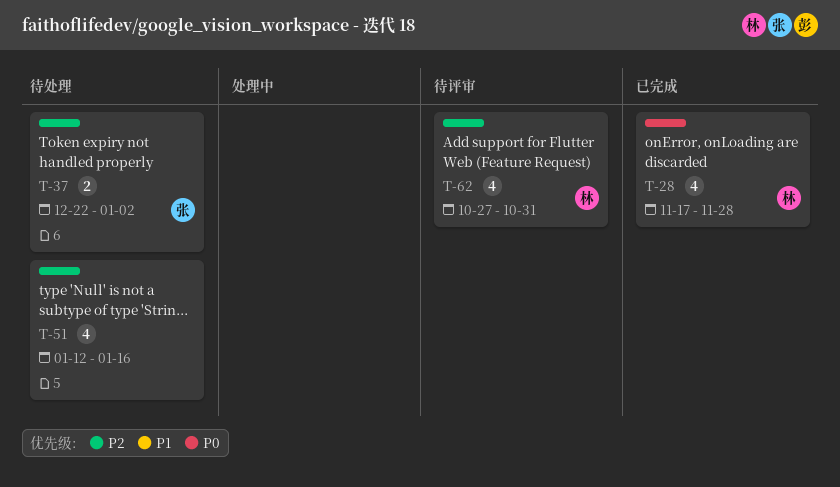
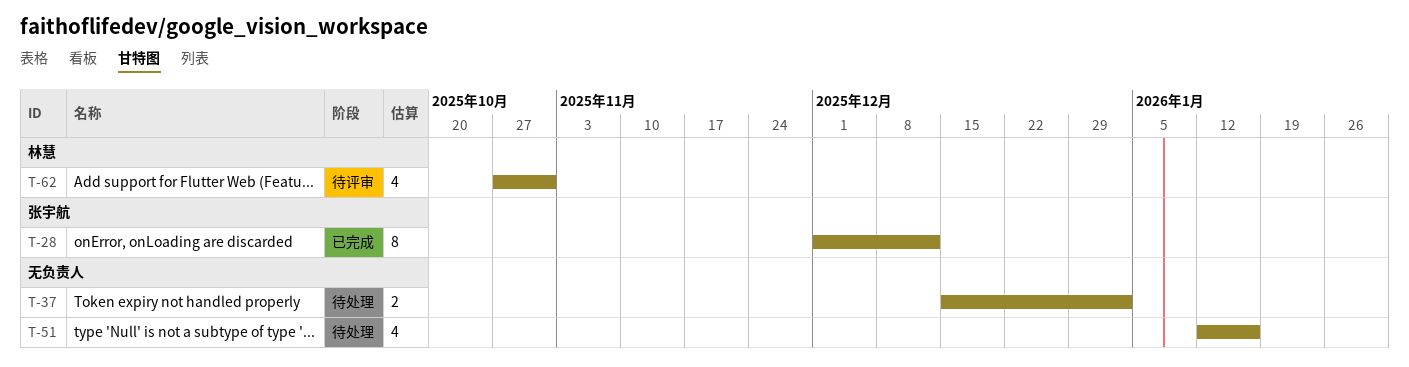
T-28, owner: 林慧 -> 张宇航
T-28, estimate: 4 -> 8
T-28, start: Nov 17 -> Dec 1
T-28, due: Nov 28 -> Dec 12
T-37, owner: 张宇航 -> none
T-37, start: Dec 22 -> Dec 15

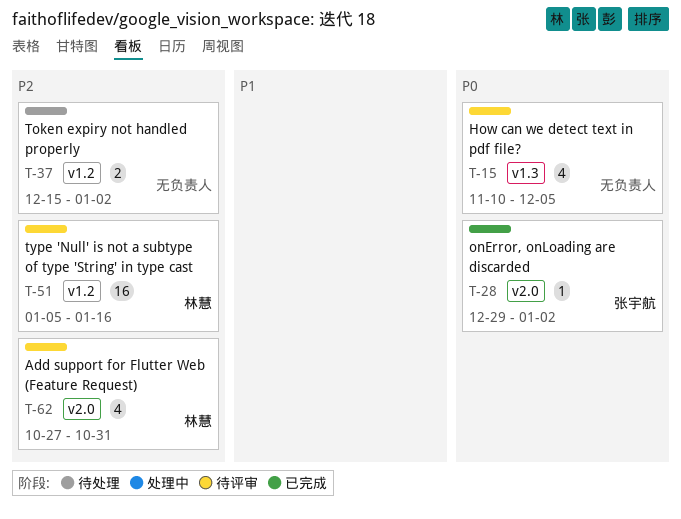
T-15: none -> present
T-28, estimate: 8 -> 1
T-28, start: Dec 1 -> Dec 29
T-28, due: Dec 12 -> Jan 2
T-51, status: 待处理 -> 待评审
T-51, owner: none -> 林慧
T-51, estimate: 4 -> 16
T-51, start: Jan 12 -> Jan 5

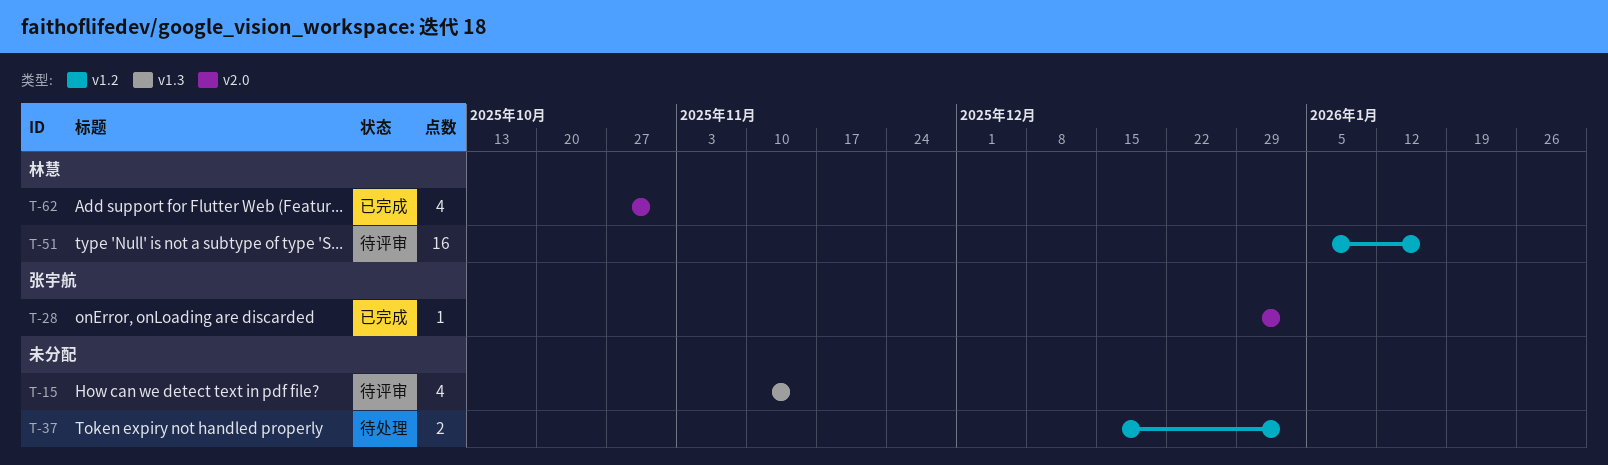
T-15, due: Dec 5 -> Nov 14
T-62, status: 待评审 -> 已完成

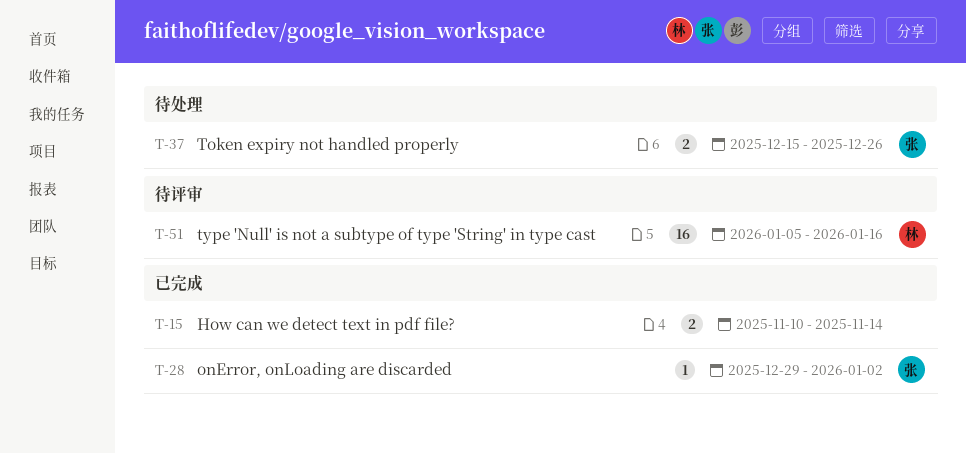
T-15, status: 待评审 -> 已完成
T-15, estimate: 4 -> 2
T-37, owner: none -> 张宇航
T-37, due: Jan 2 -> Dec 26
T-62: present -> none

